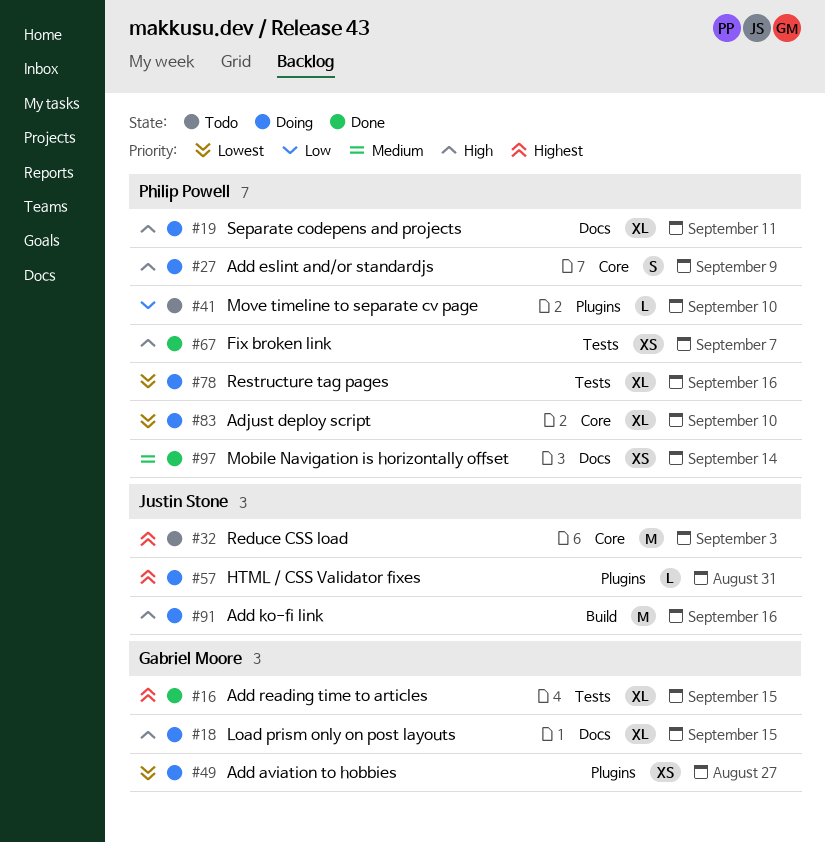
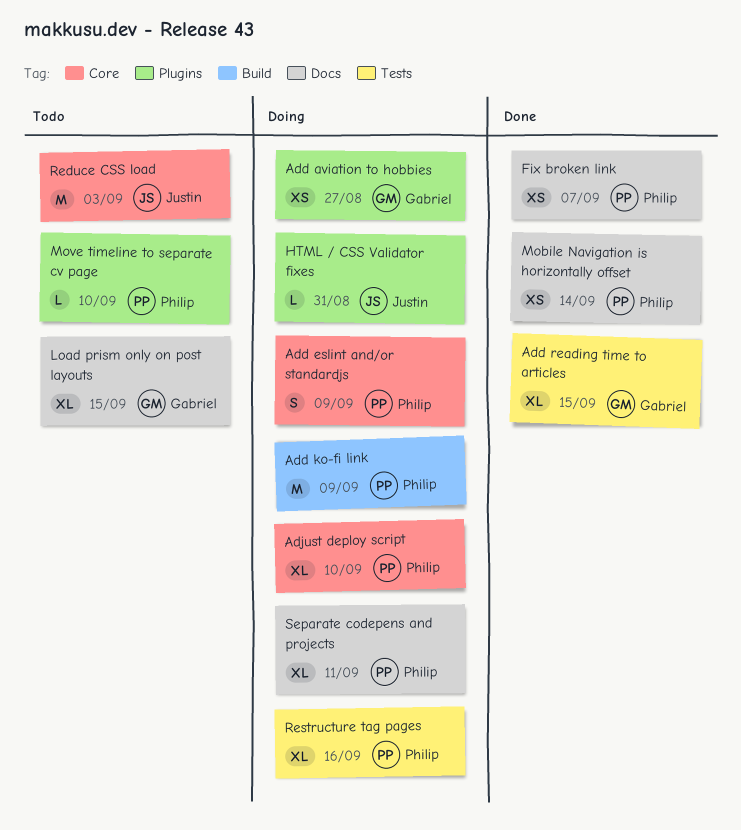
Add ko-fi link, owner: Justin Stone -> Philip Powell
Add ko-fi link, due: Sep 16 -> Sep 9
Fix broken link, label: Tests -> Docs
Load prism only on post layouts, status: Doing -> Todo

